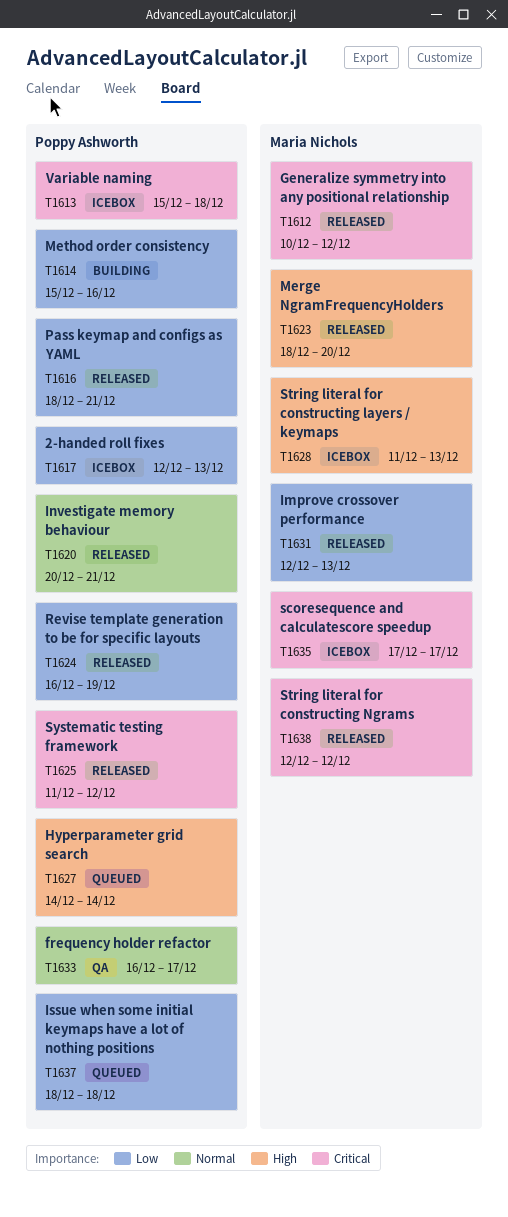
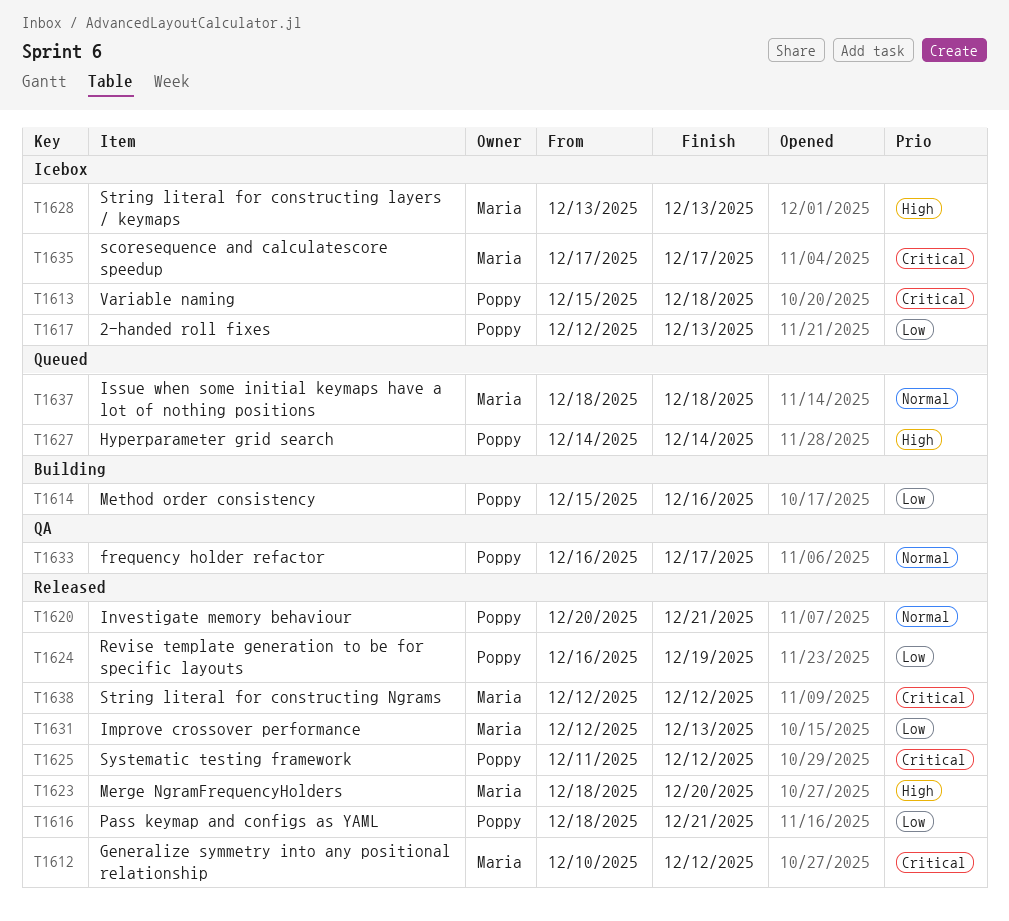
T1628, start: Dec 11 -> Dec 13
T1637, owner: Poppy Ashworth -> Maria Nichols
T1637, priority: Low -> Normal

